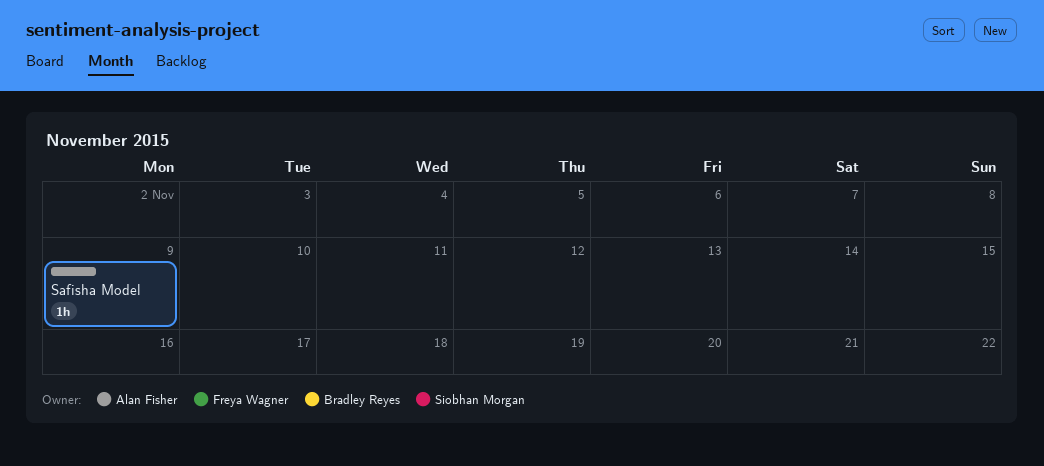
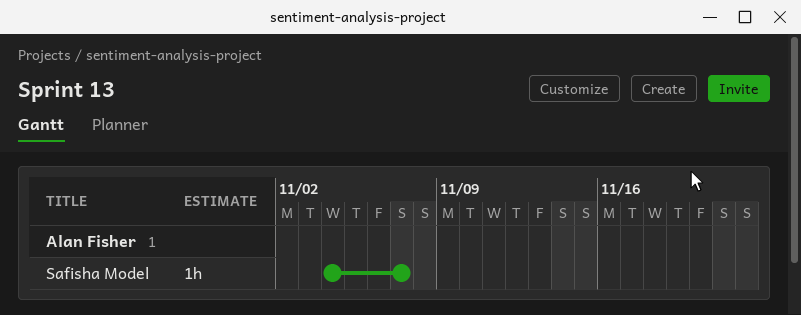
Safisha Model, due: Nov 9 -> Nov 7

